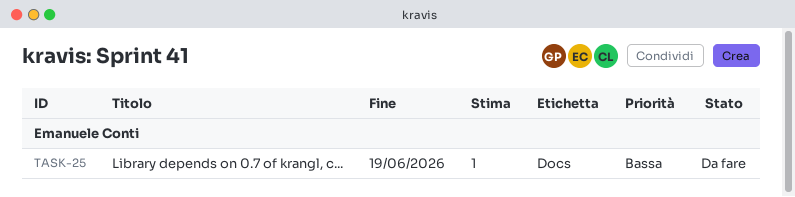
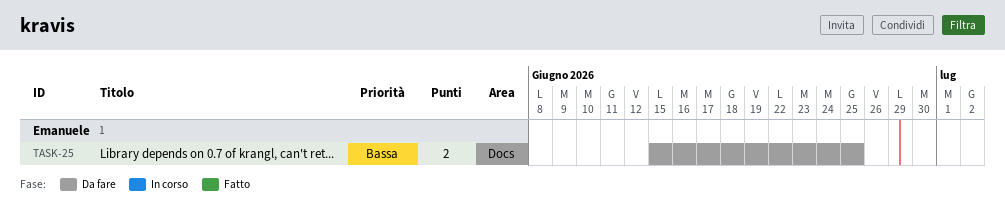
TASK-25, estimate: 1 -> 2
TASK-25, due: Jun 19 -> Jun 25

